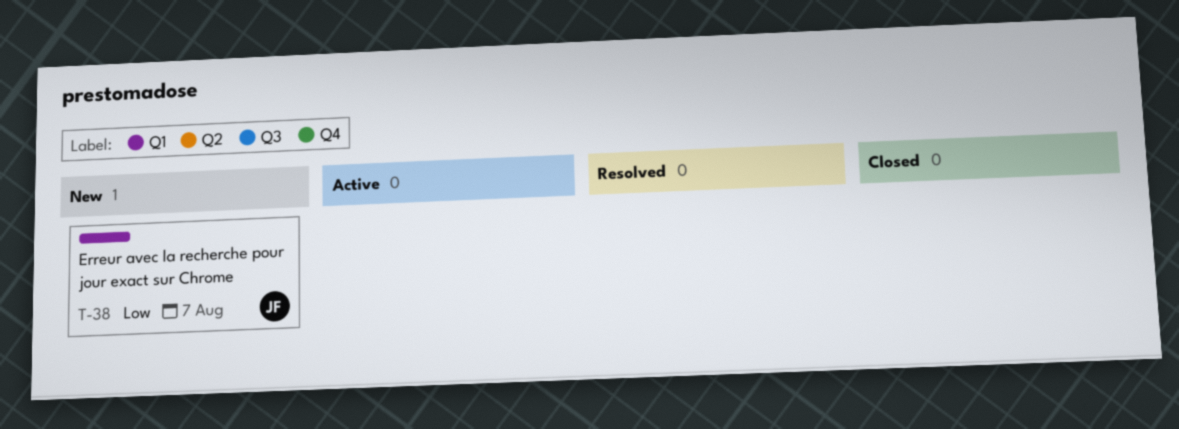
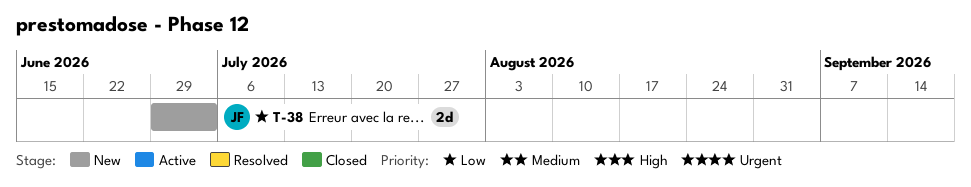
T-38, due: Aug 7 -> Jul 3

